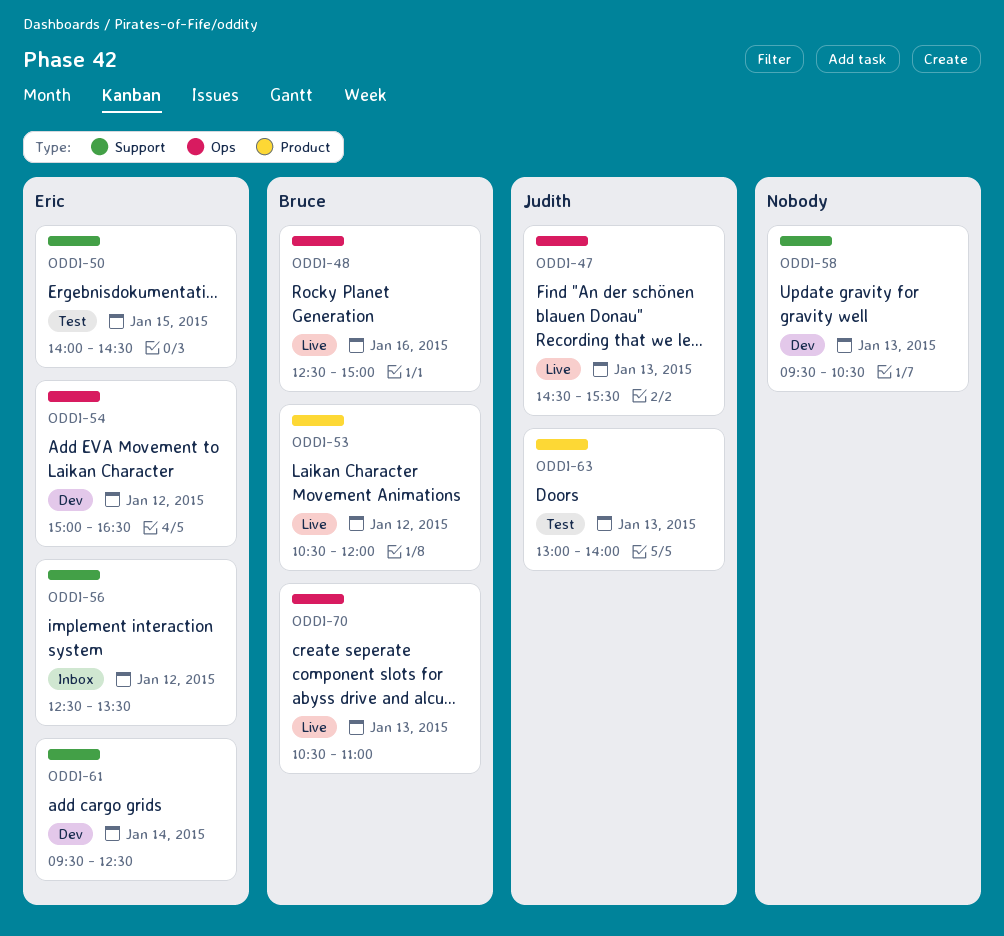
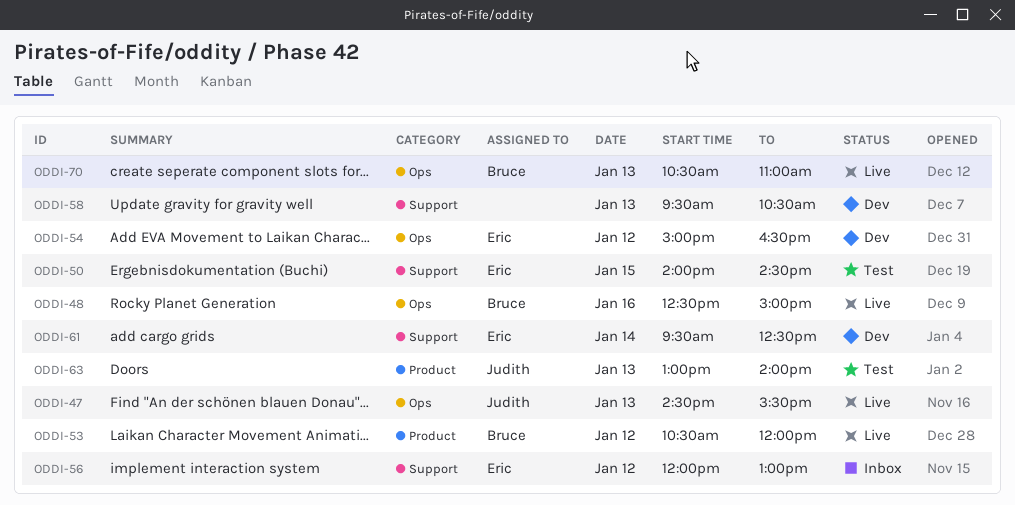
ODDI-56, begins: 12:30 -> 12:00
ODDI-56, ends: 13:30 -> 13:00

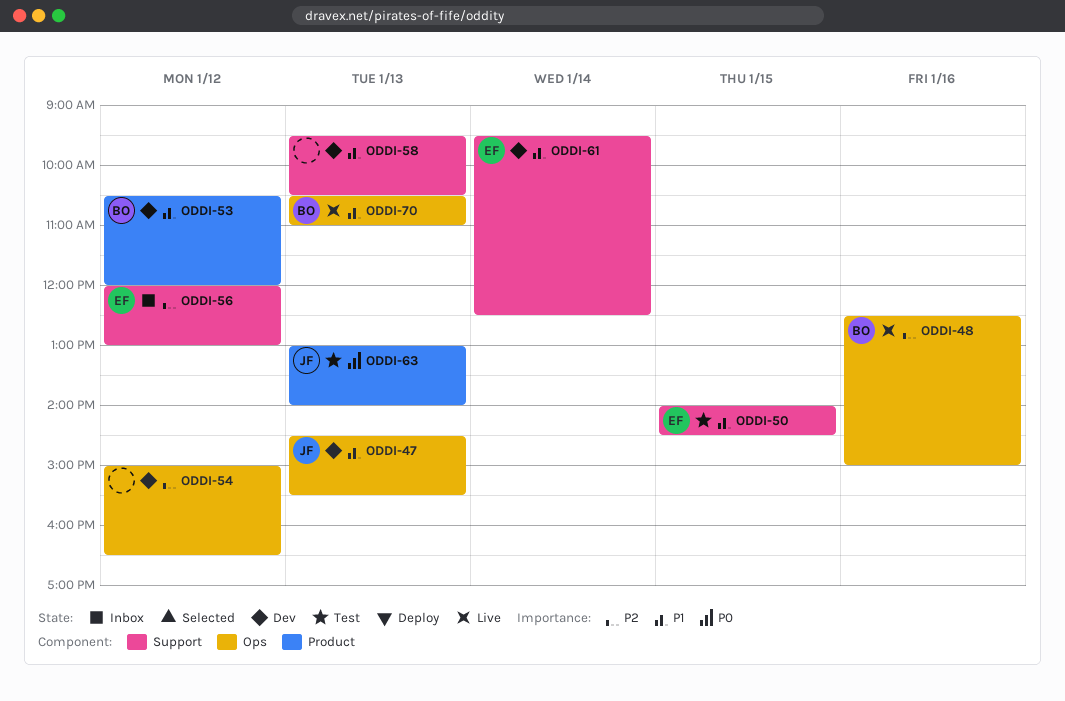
ODDI-47, status: Live -> Dev
ODDI-53, status: Live -> Dev
ODDI-54, owner: Eric -> none

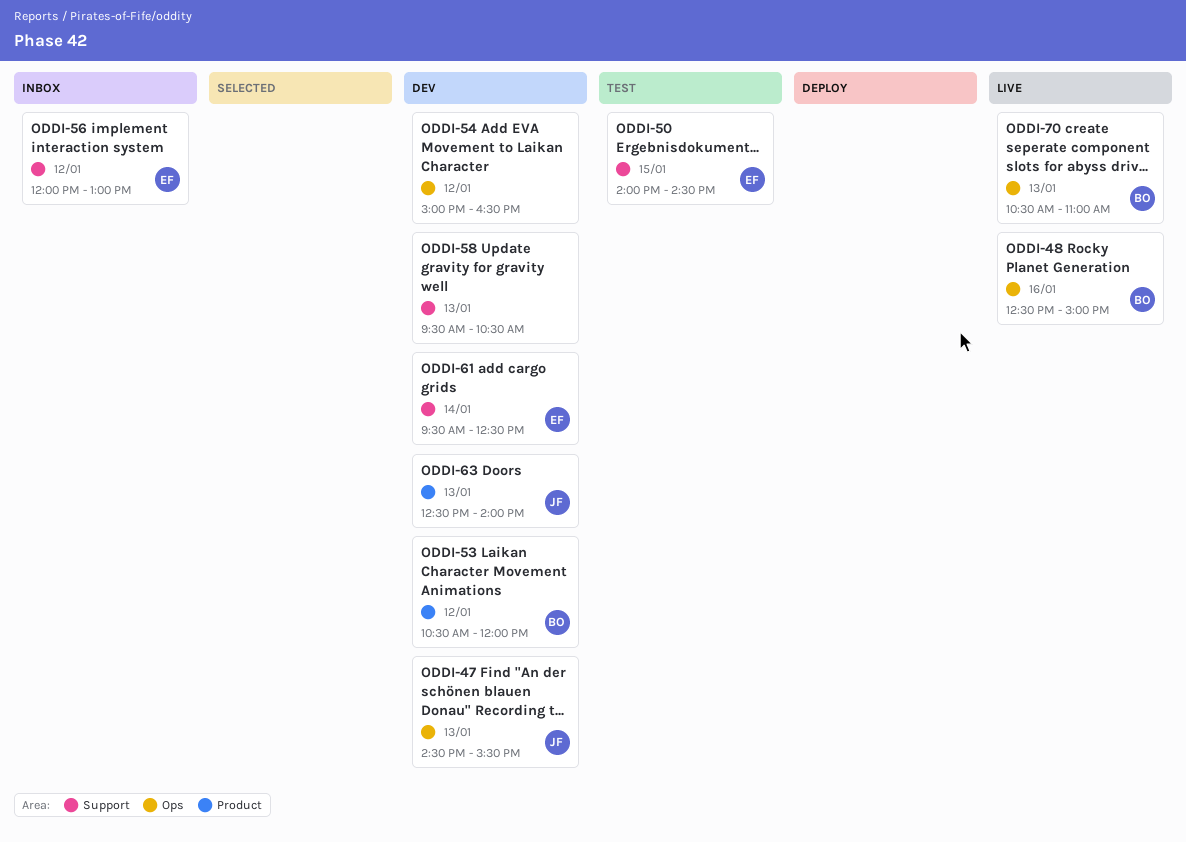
ODDI-63, status: Test -> Dev
ODDI-63, begins: 13:00 -> 12:30

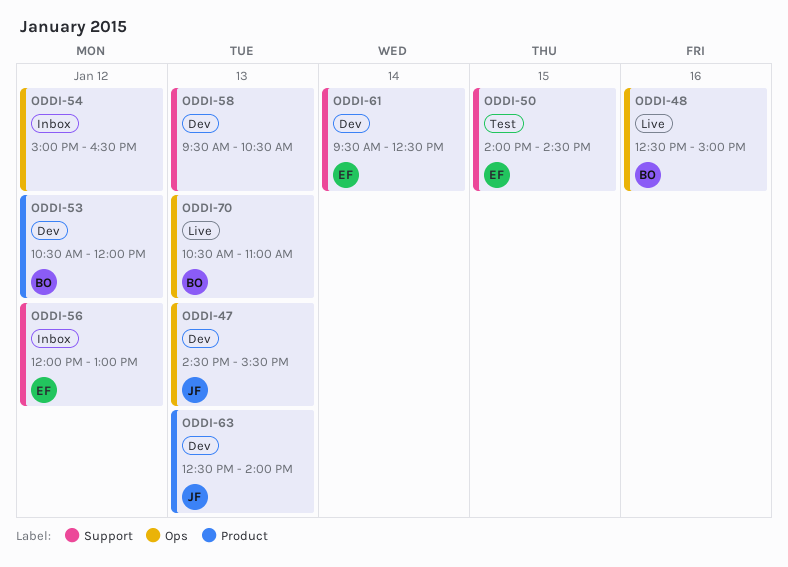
ODDI-54, status: Dev -> Inbox

